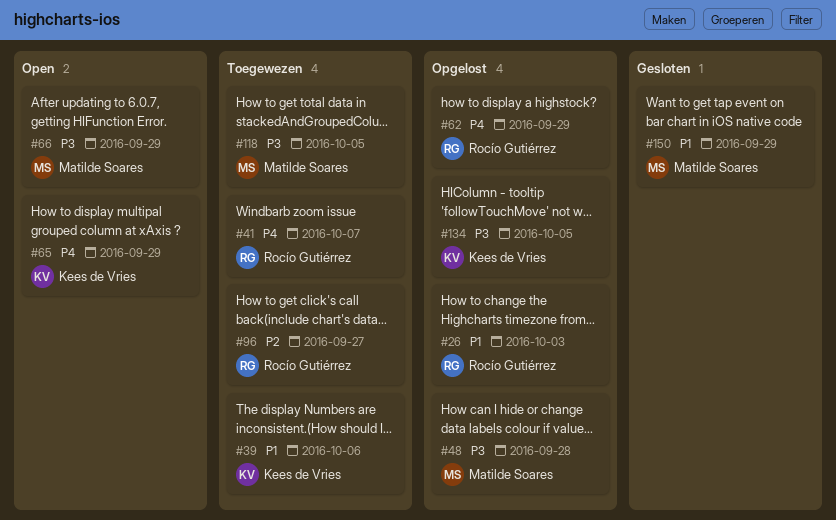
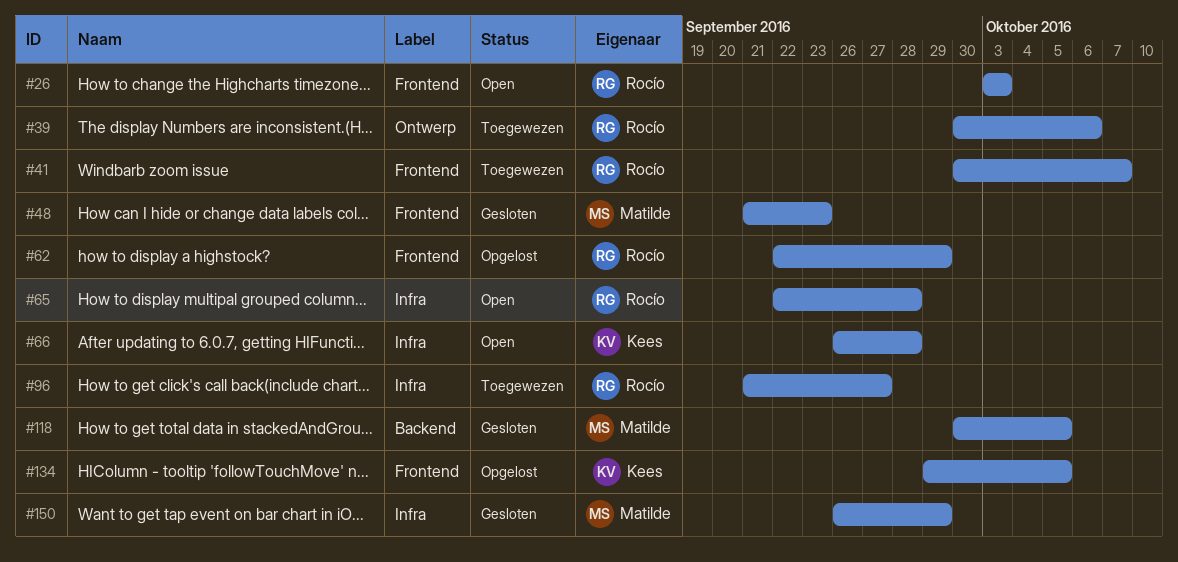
#26, status: Opgelost -> Open
#39, owner: Kees de Vries -> Rocío Gutiérrez
#48, status: Opgelost -> Gesloten
#48, due: Sep 28 -> Sep 23
#65, owner: Kees de Vries -> Rocío Gutiérrez
#65, due: Sep 29 -> Sep 28
#66, owner: Matilde Soares -> Kees de Vries
#66, due: Sep 29 -> Sep 28
#118, status: Toegewezen -> Gesloten

